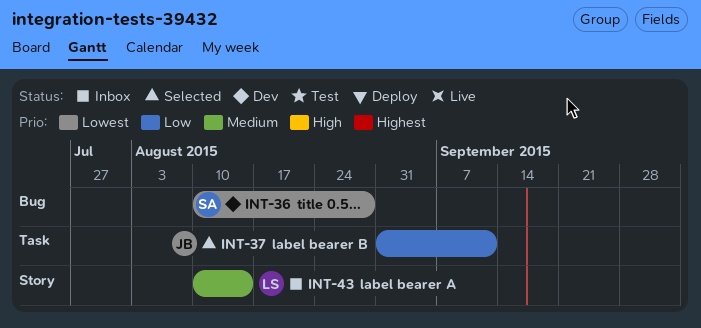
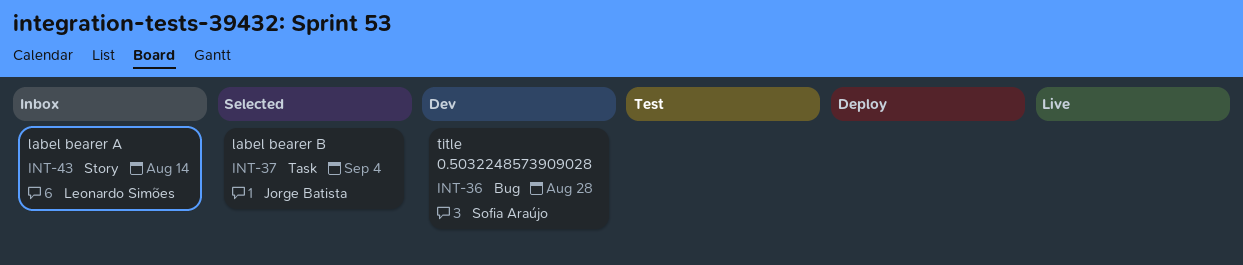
INT-37, due: Sep 11 -> Sep 4

